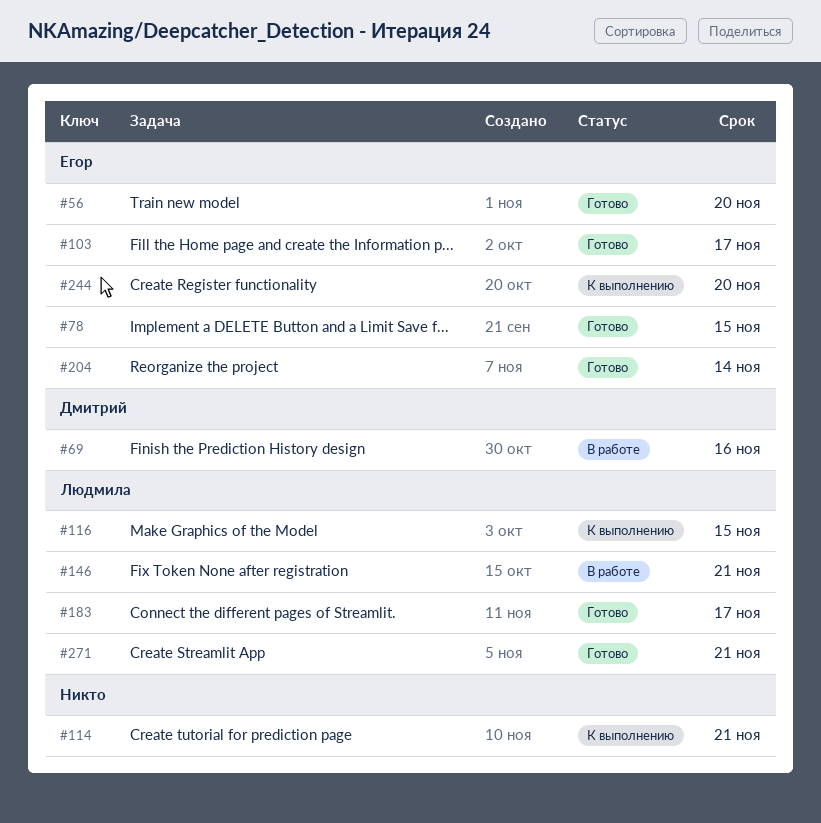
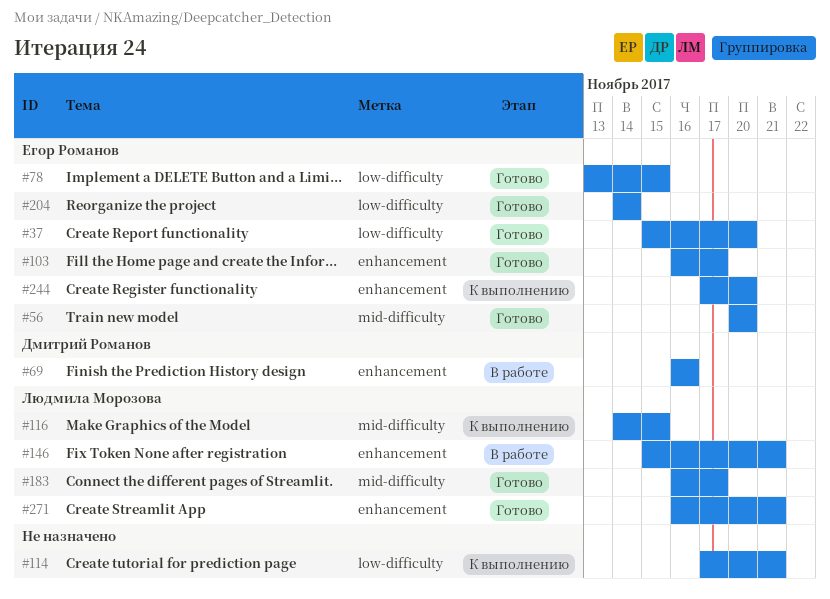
#37: none -> present

